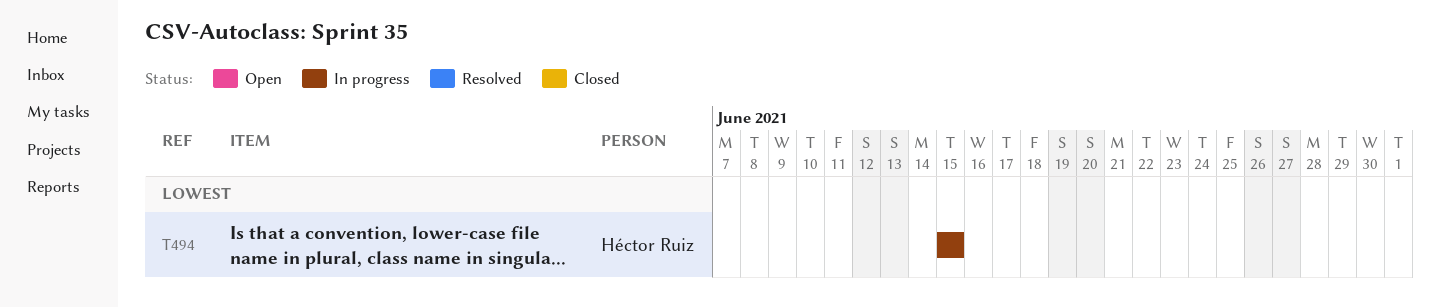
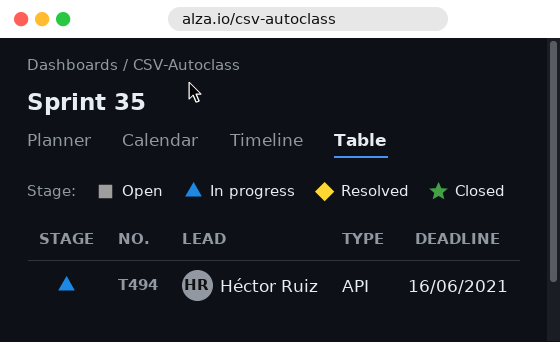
T494, due: Jun 15 -> Jun 16

